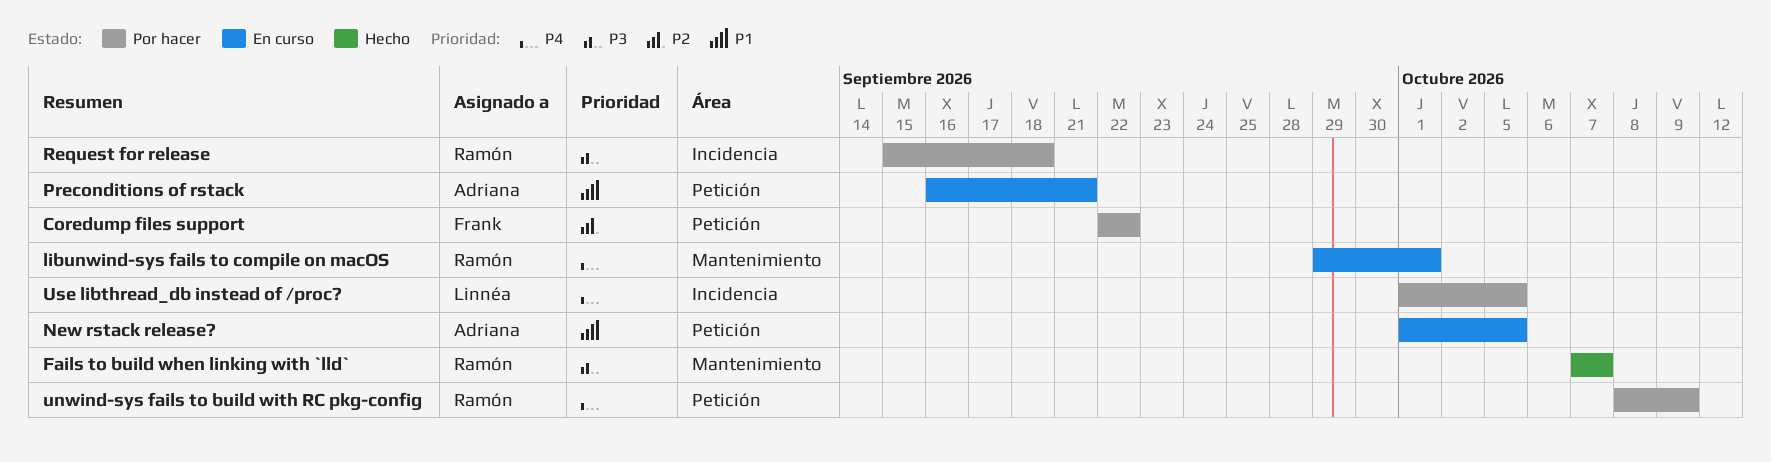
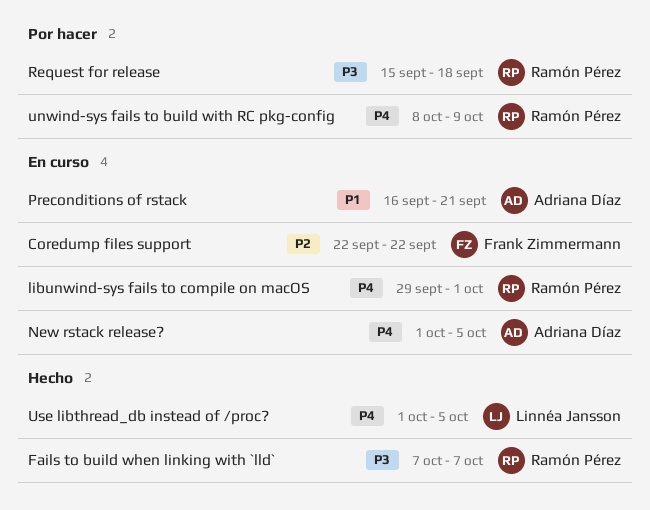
Coredump files support, status: Por hacer -> En curso
New rstack release?, priority: P1 -> P4
Use libthread_db instead of /proc?, status: Por hacer -> Hecho

